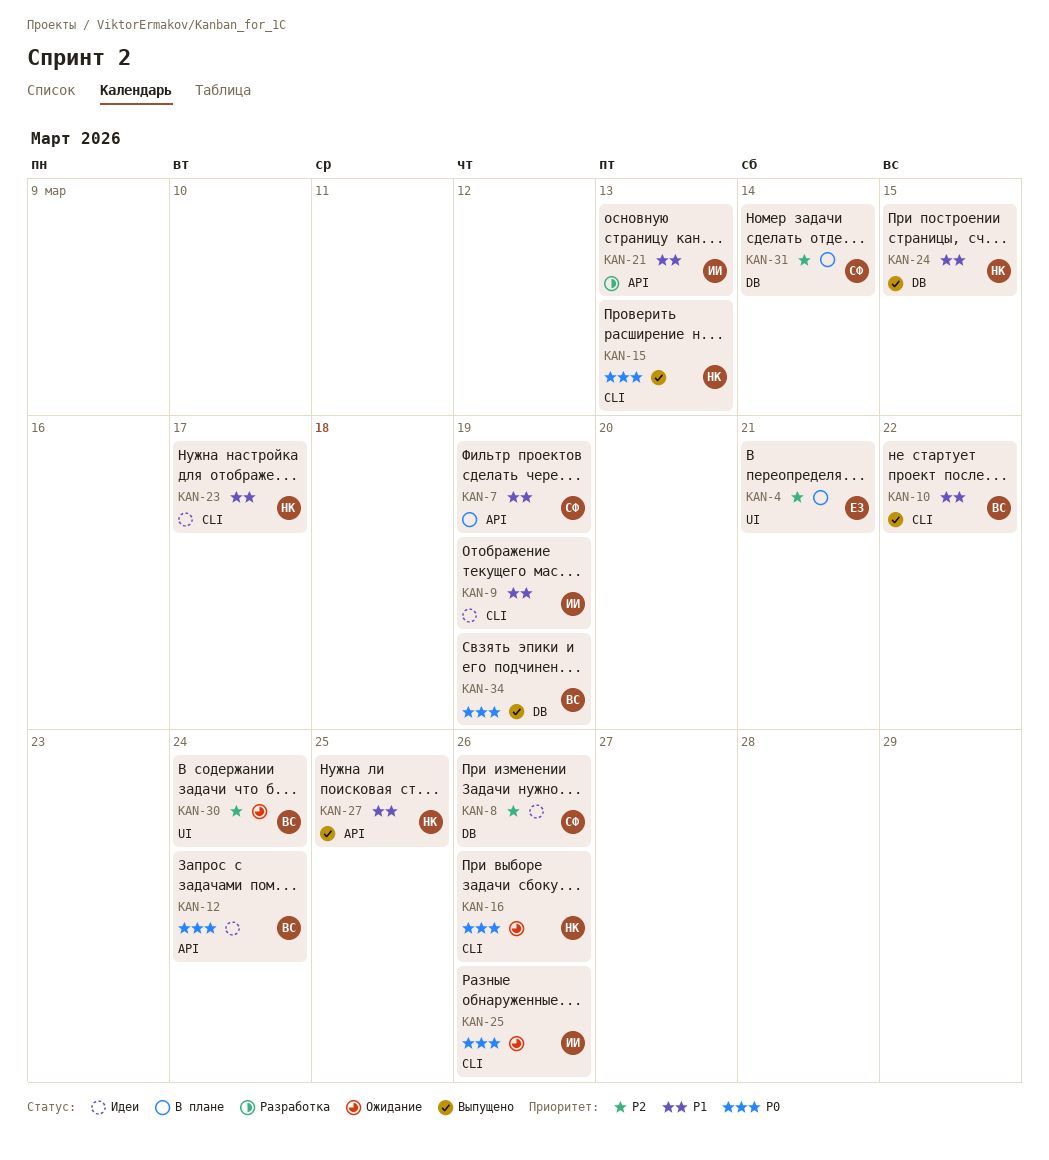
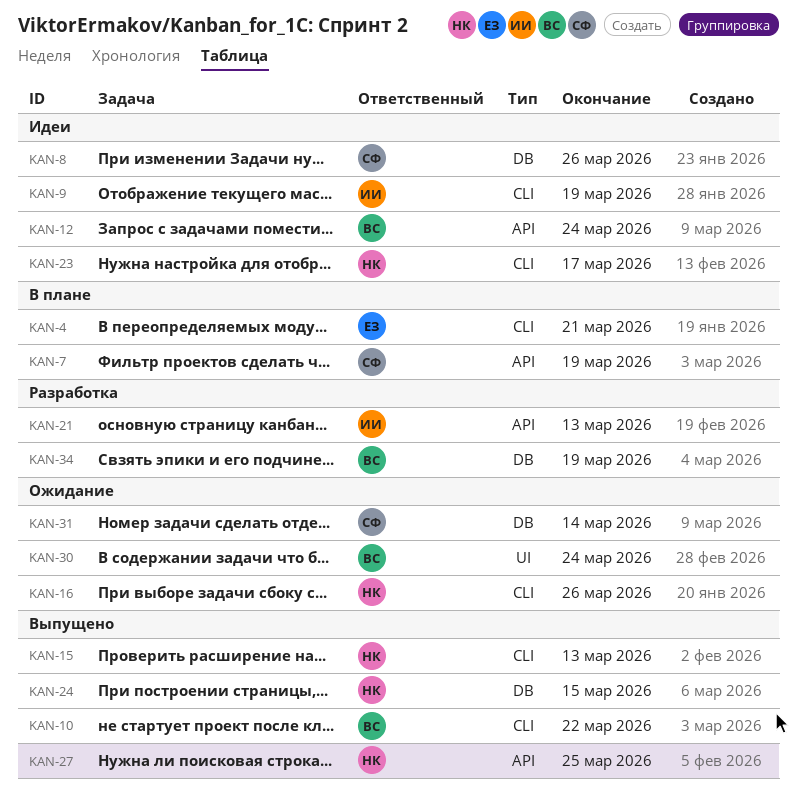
KAN-4, label: UI -> CLI
KAN-25: present -> none
KAN-31, status: В плане -> Ожидание
KAN-34, status: Выпущено -> Разработка

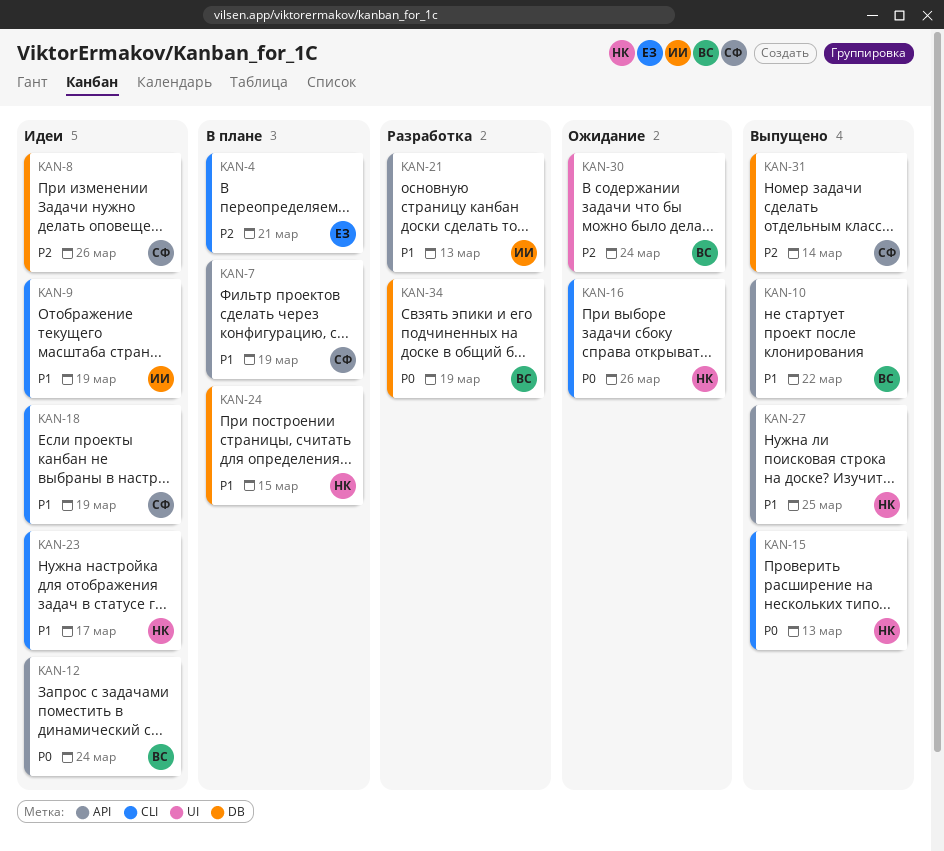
KAN-10, label: CLI -> API
KAN-18: none -> present
KAN-24, status: Выпущено -> В плане
KAN-31, status: Ожидание -> Выпущено

